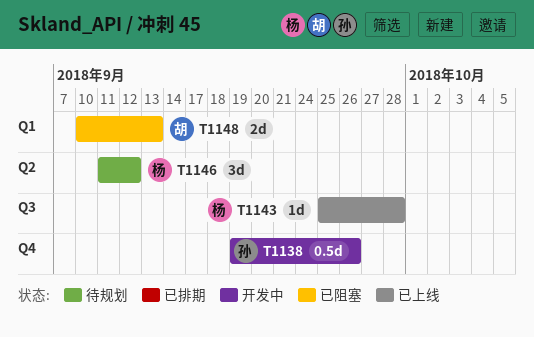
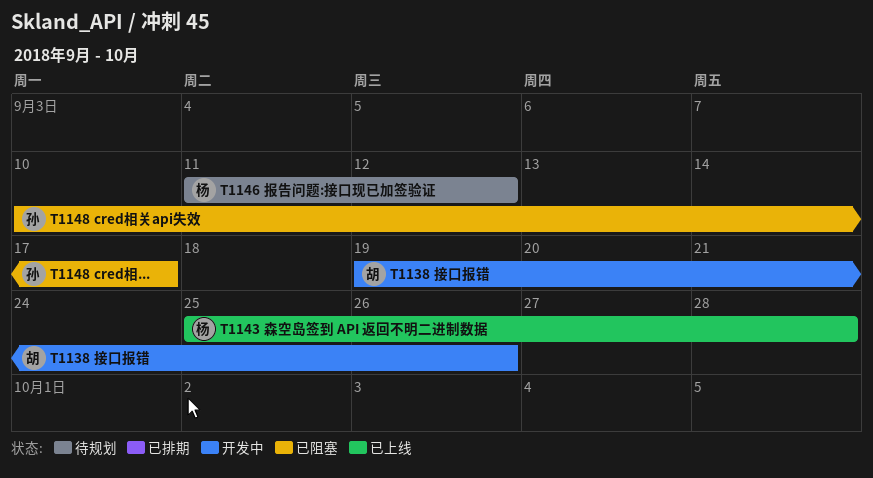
T1138, owner: 孙 -> 胡
T1148, owner: 胡 -> 孙
T1148, due: Sep 13 -> Sep 17

